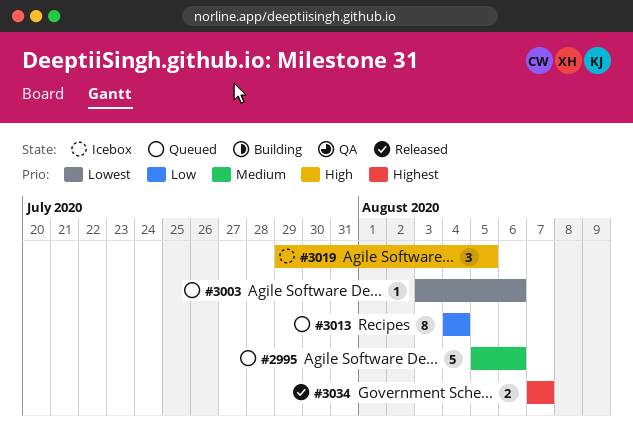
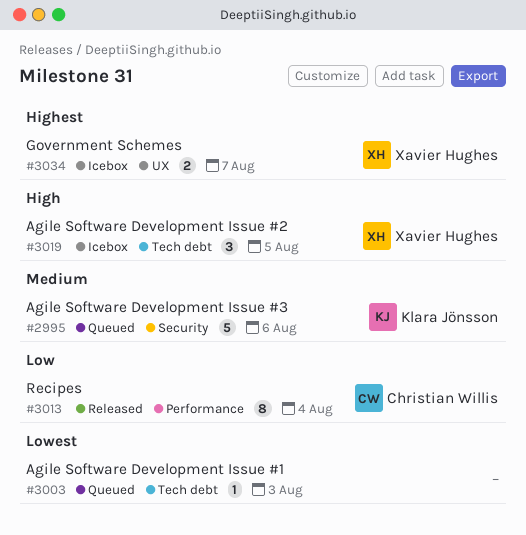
#3003, due: Aug 6 -> Aug 3
#3013, status: Queued -> Released
#3034, status: Released -> Icebox

